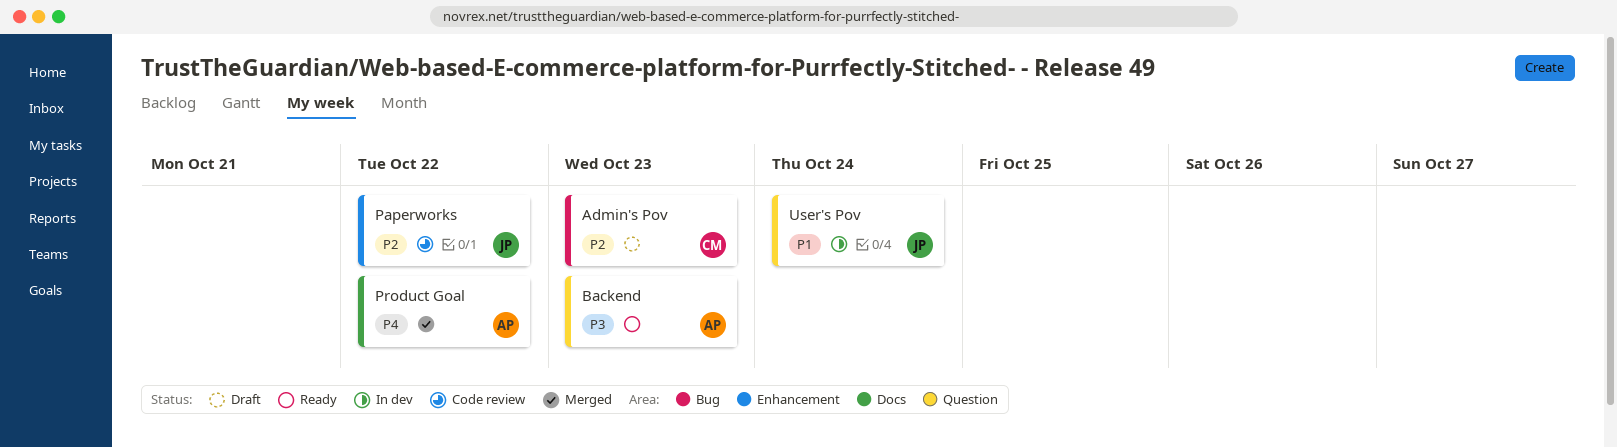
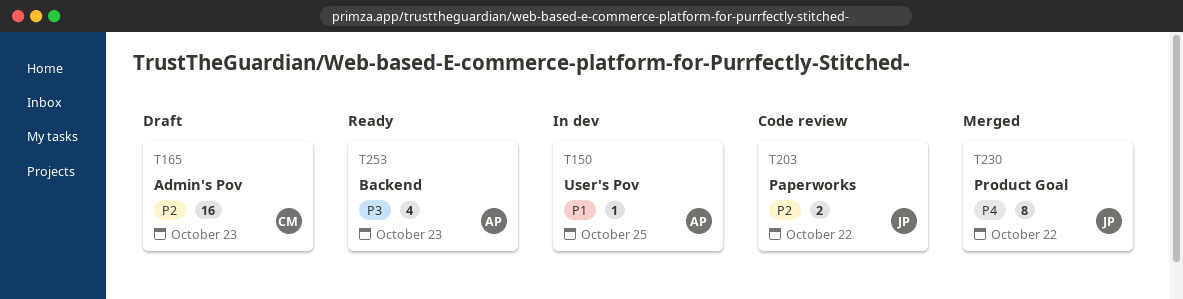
Product Goal, owner: AP -> JP
User's Pov, owner: JP -> AP
User's Pov, due: Oct 24 -> Oct 25

